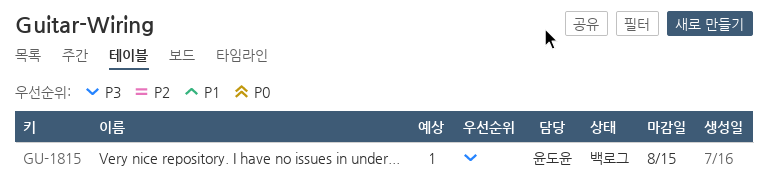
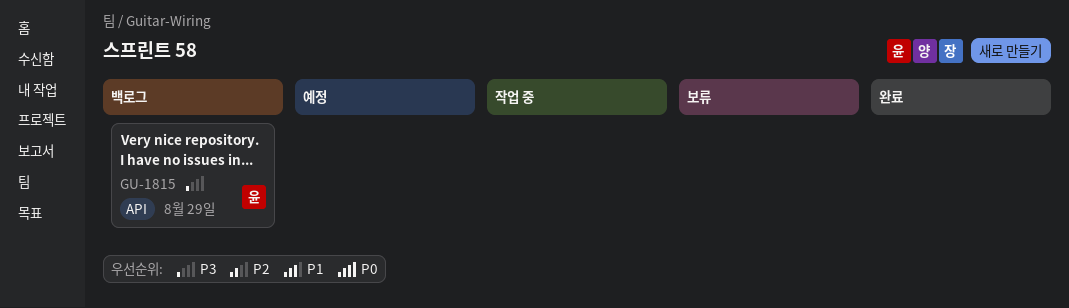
GU-1815, due: Aug 15 -> Aug 29

